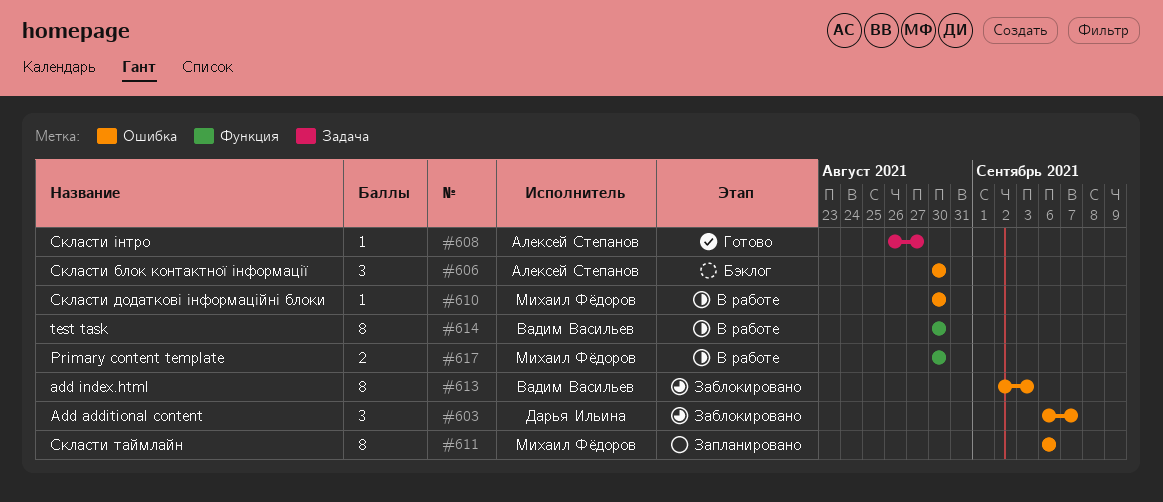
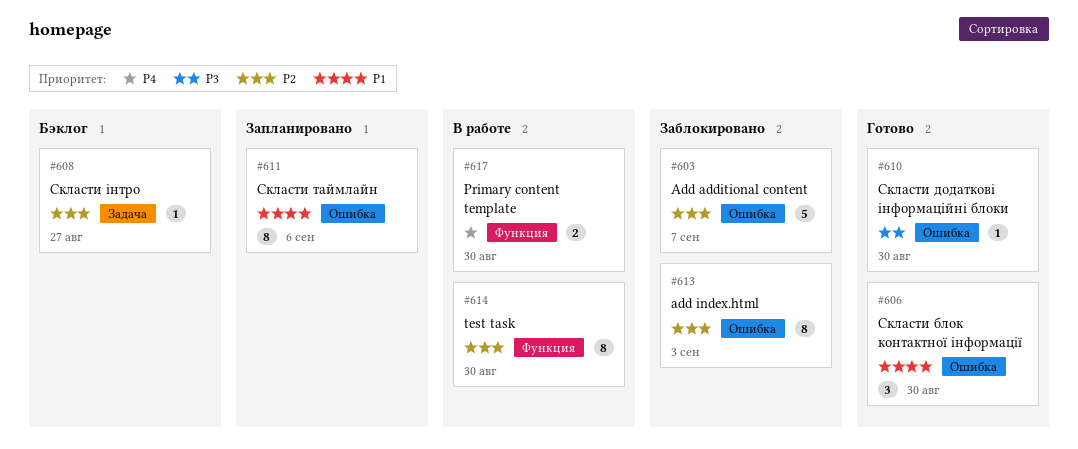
#603, estimate: 3 -> 5
#606, status: Бэклог -> Готово
#608, status: Готово -> Бэклог
#610, status: В работе -> Готово

